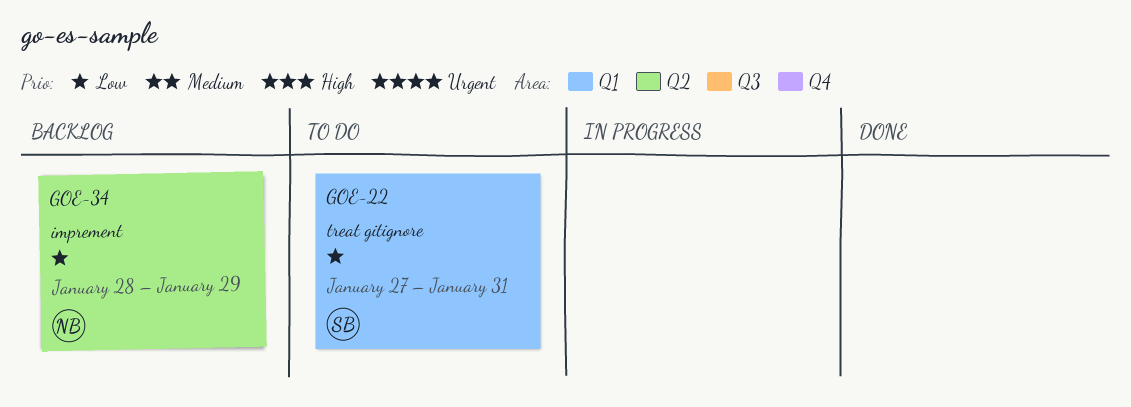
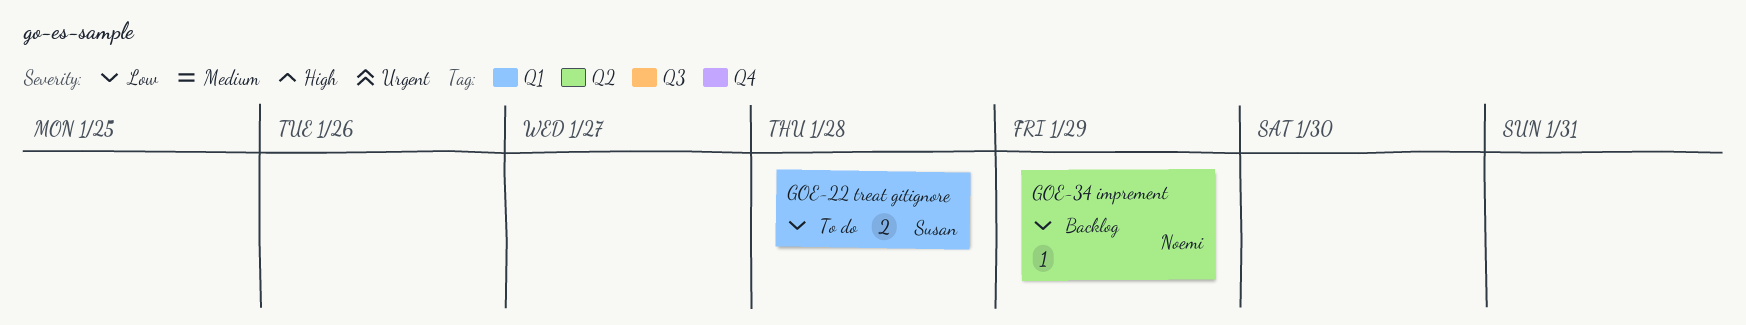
GOE-22, due: Jan 31 -> Jan 28

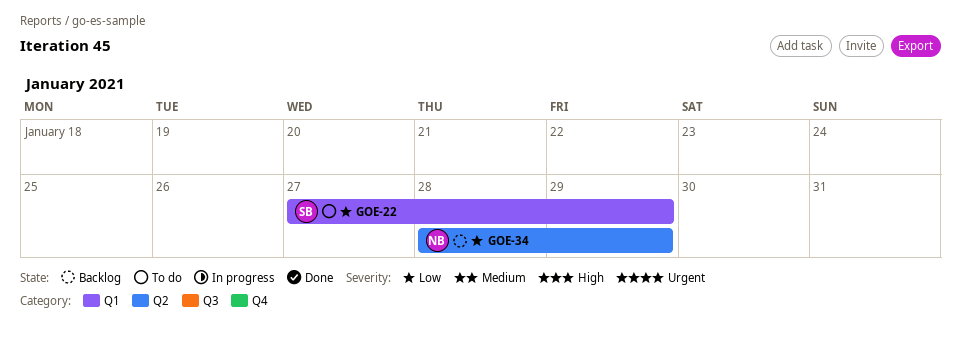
GOE-22, due: Jan 28 -> Jan 29

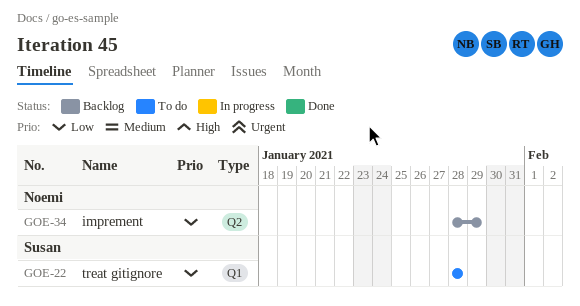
GOE-22, start: Jan 27 -> Jan 28
GOE-22, due: Jan 29 -> Jan 28

